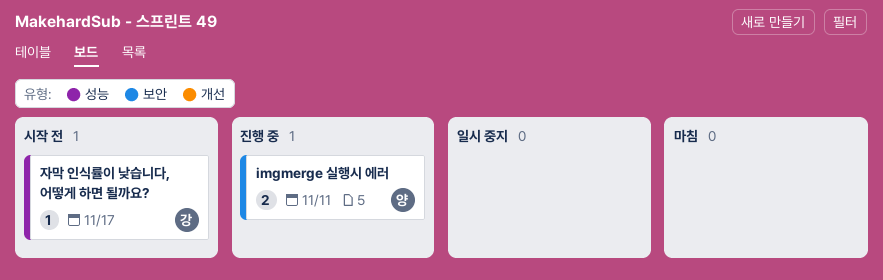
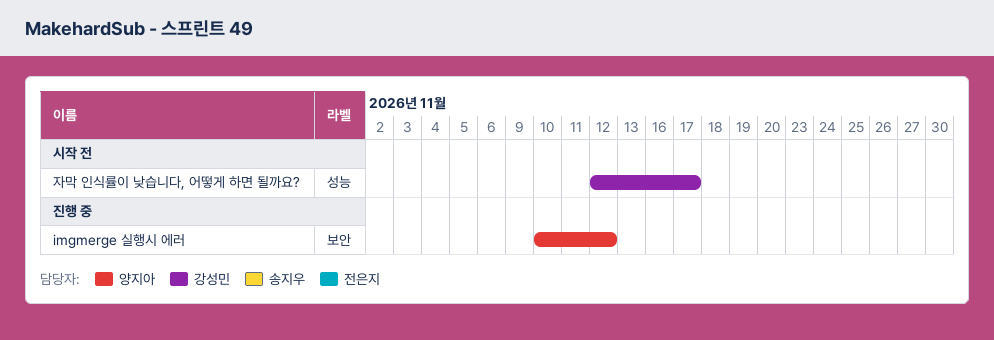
imgmerge 실행시 에러, due: Nov 11 -> Nov 12

